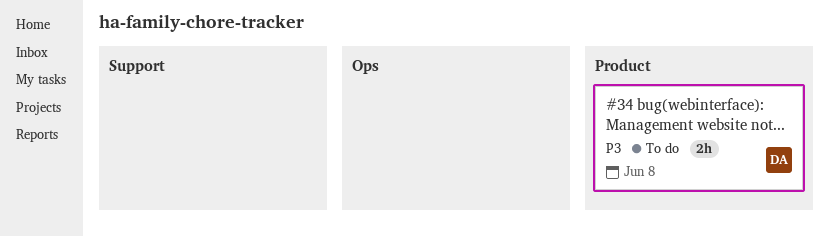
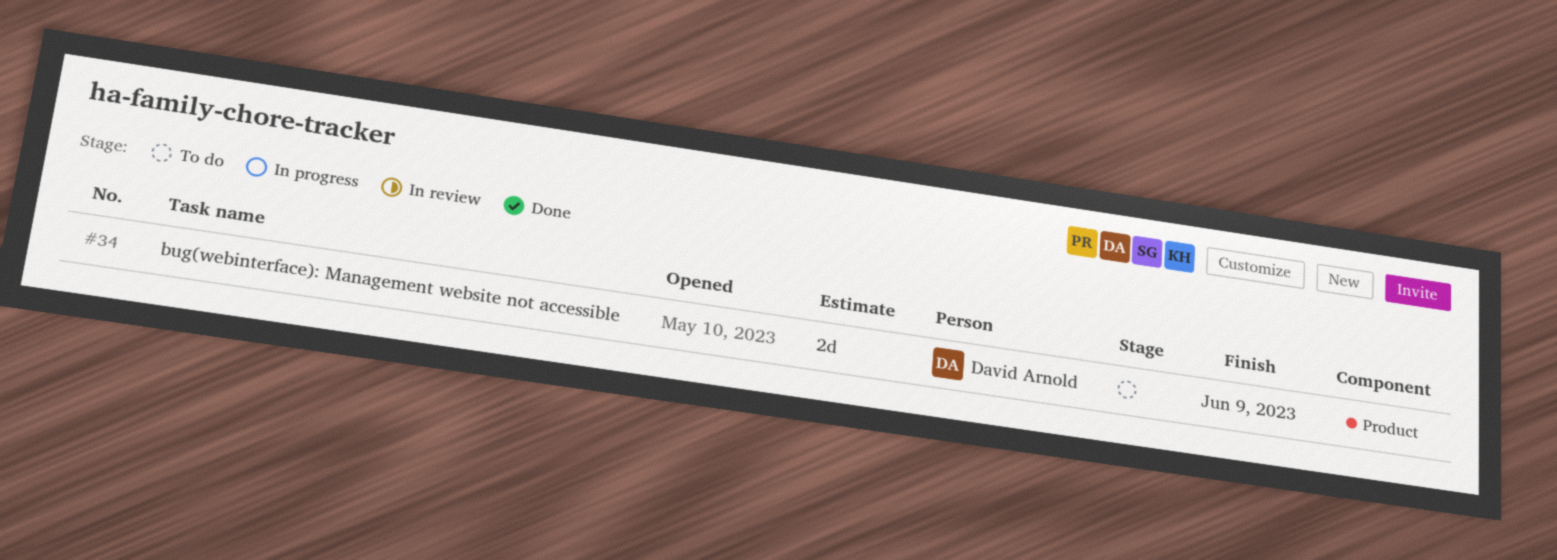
#34, estimate: 2h -> 2d
#34, due: Jun 8 -> Jun 9

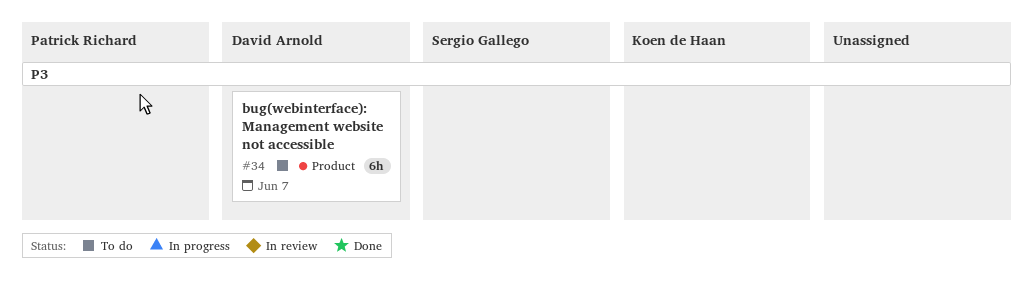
#34, estimate: 2d -> 6h
#34, due: Jun 9 -> Jun 7

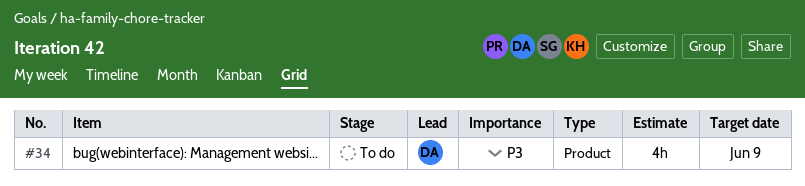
#34, estimate: 6h -> 4h
#34, due: Jun 7 -> Jun 9

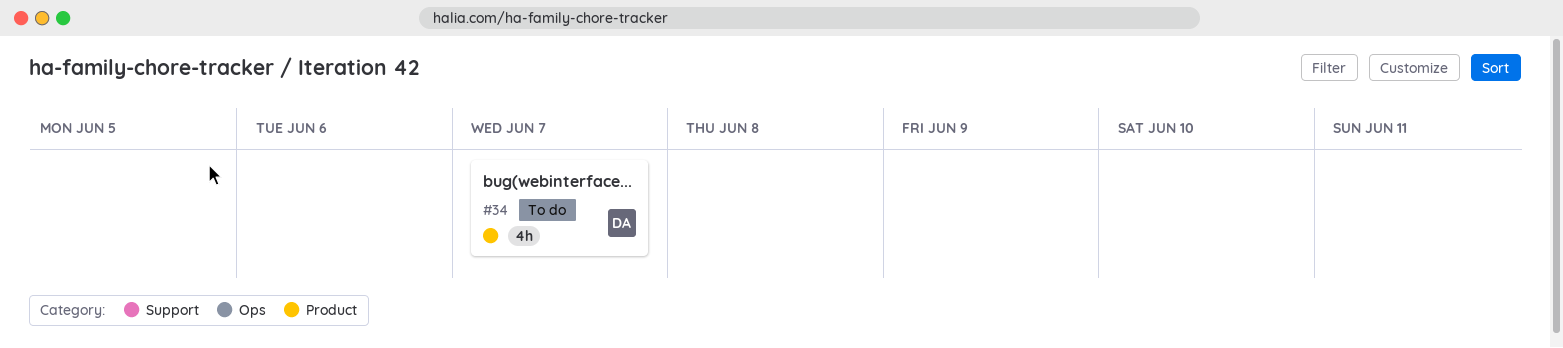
#34, due: Jun 9 -> Jun 7

